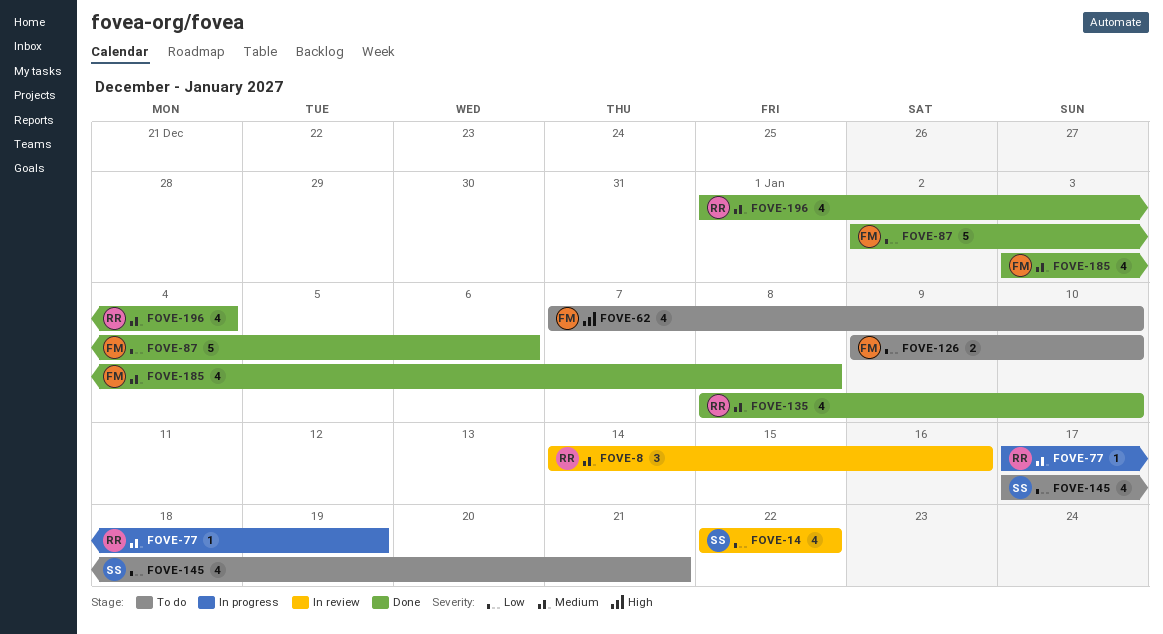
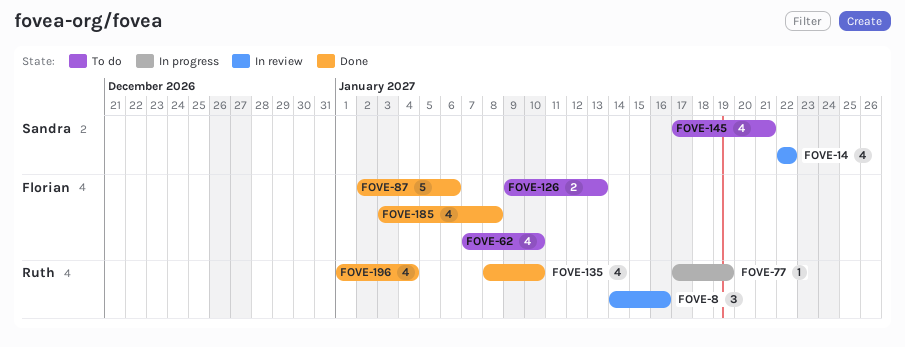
FOVE-126, due: Jan 10 -> Jan 13

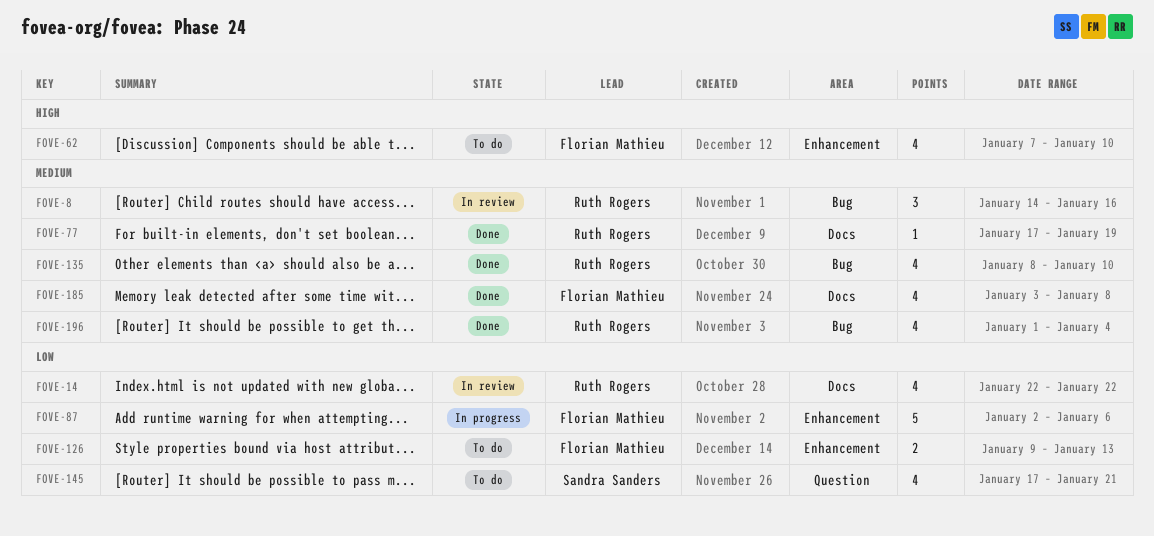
FOVE-14, owner: Sandra Sanders -> Ruth Rogers
FOVE-77, status: In progress -> Done
FOVE-87, status: Done -> In progress

